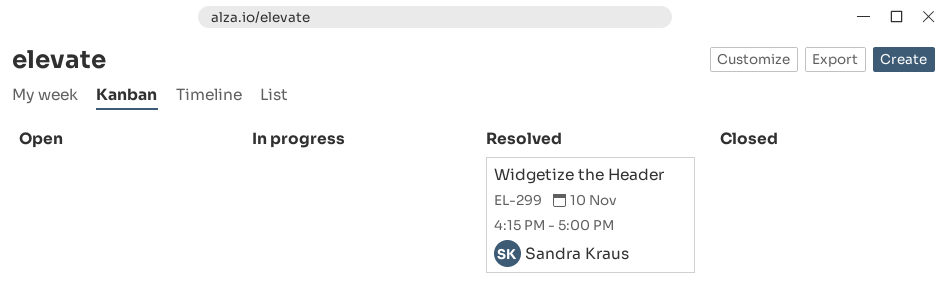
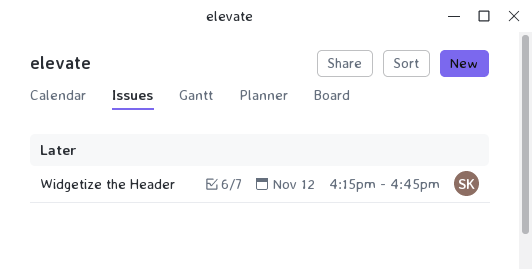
Widgetize the Header, day: Nov 10 -> Nov 12
Widgetize the Header, ends: 17:00 -> 16:45

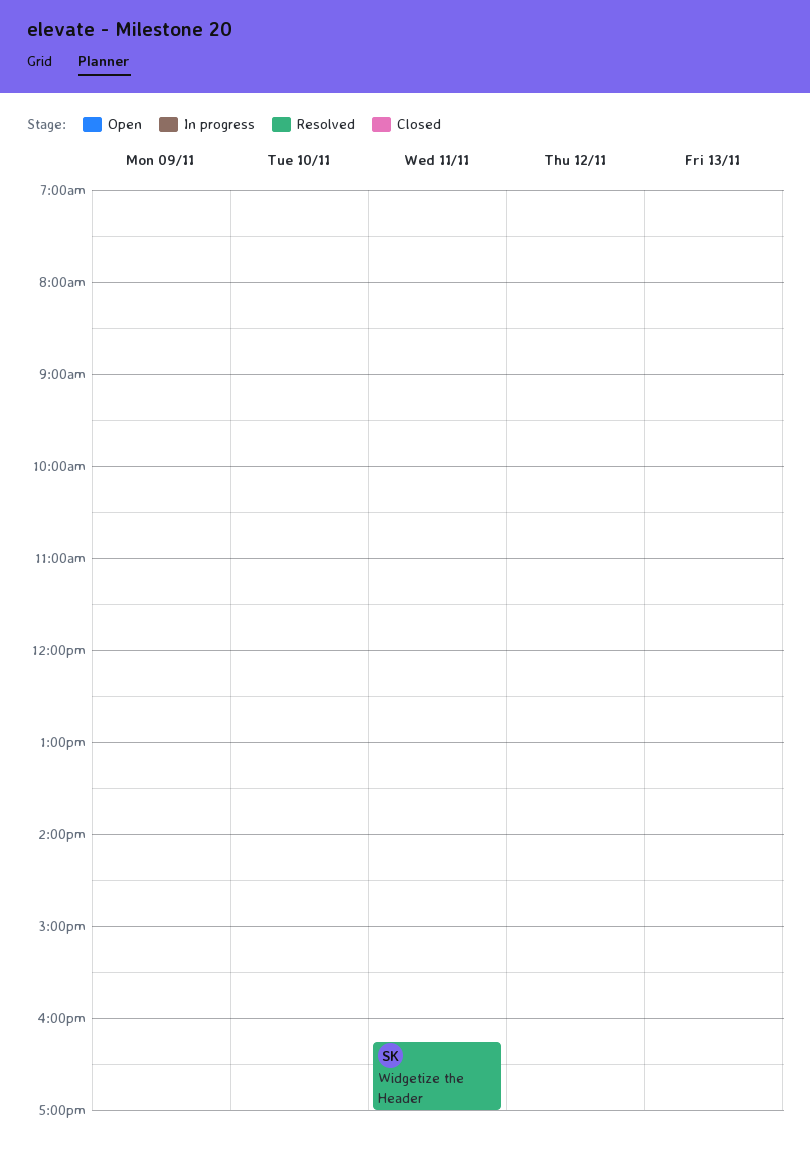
Widgetize the Header, day: Nov 12 -> Nov 11
Widgetize the Header, ends: 16:45 -> 17:00

